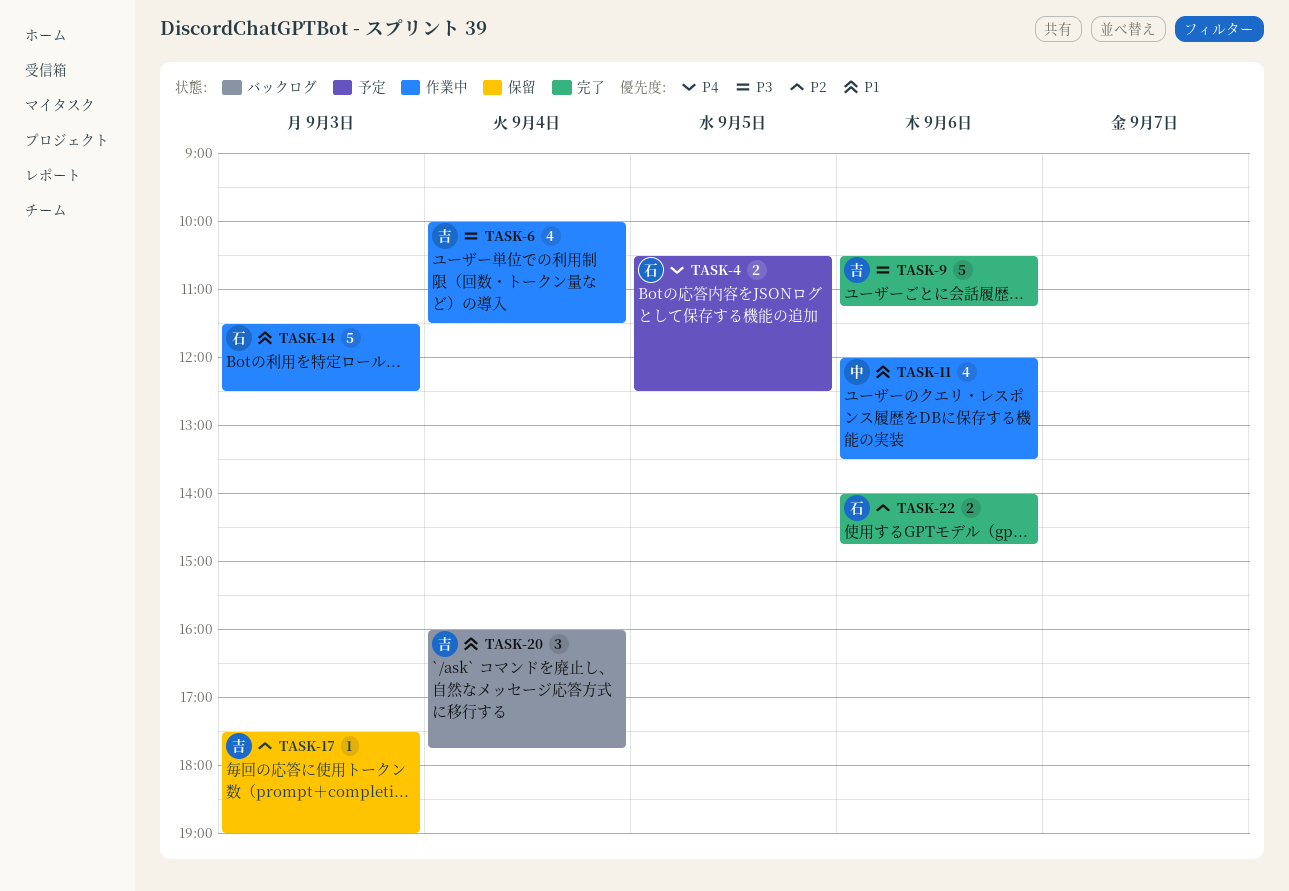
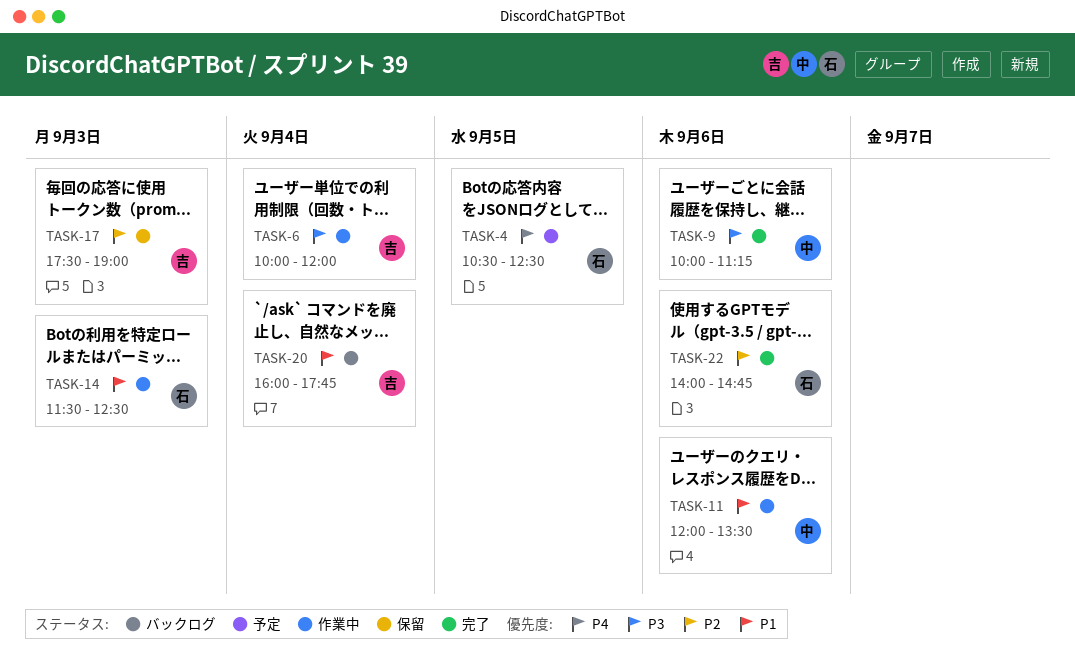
TASK-6, ends: 11:30 -> 12:00
TASK-9, owner: 吉 -> 中
TASK-9, begins: 10:30 -> 10:00

